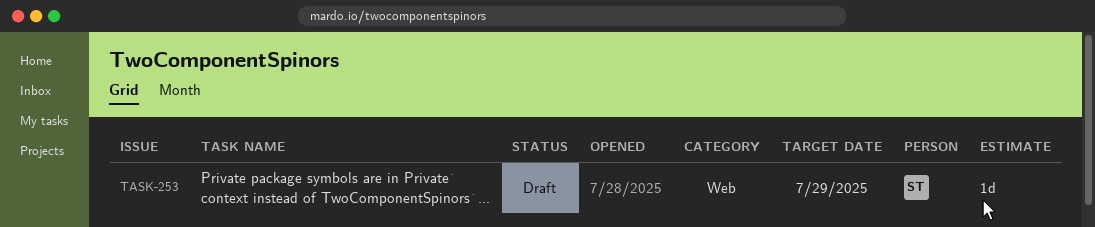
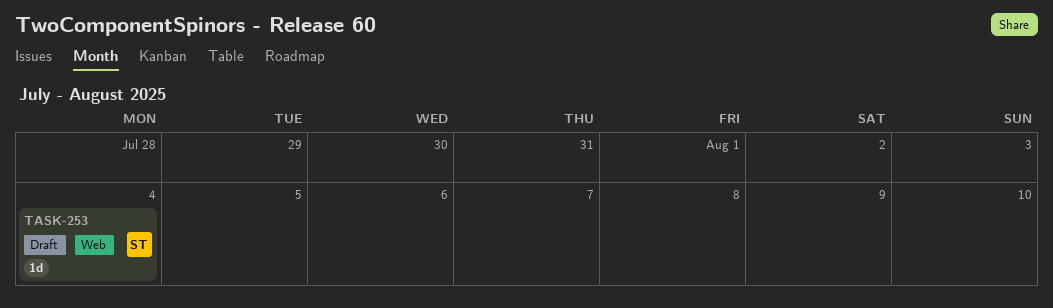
TASK-253, due: Jul 29 -> Aug 4

